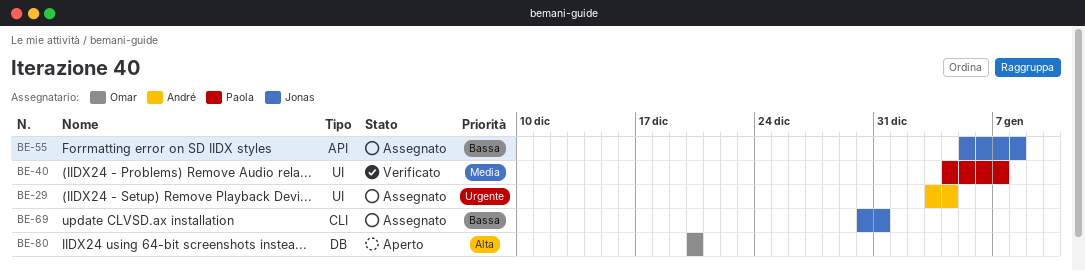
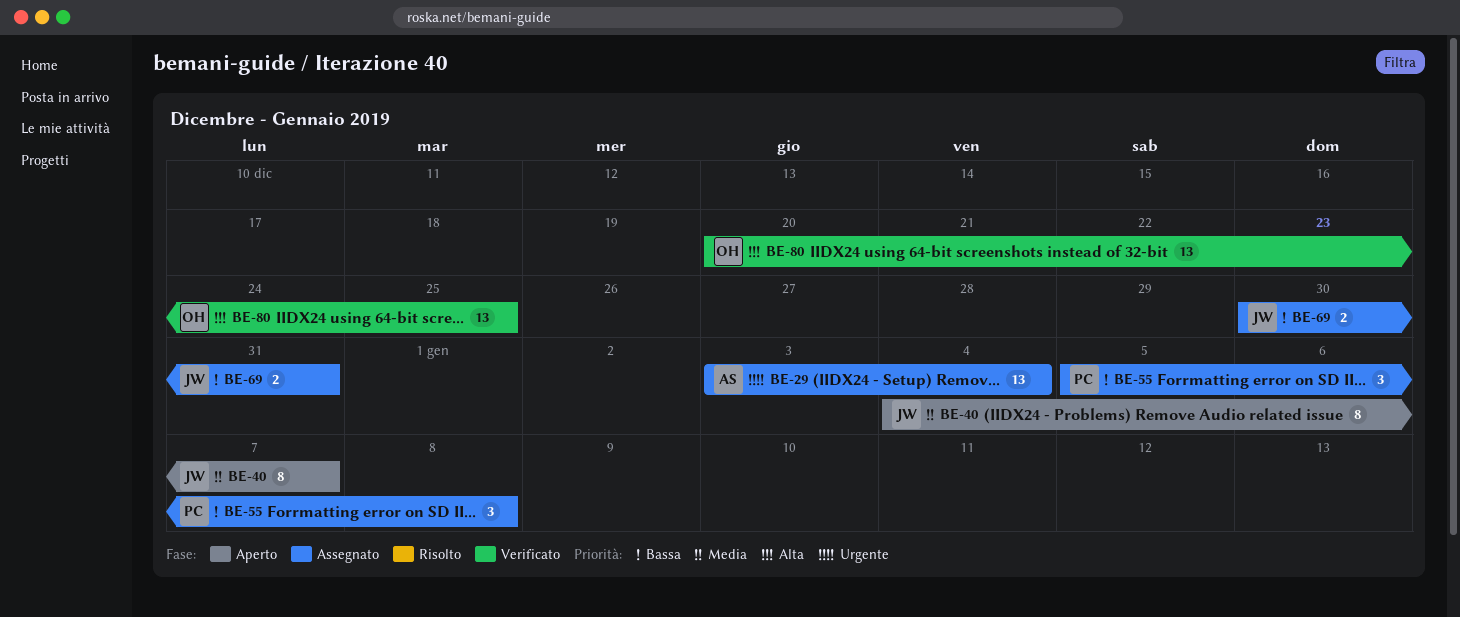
BE-40, status: Verificato -> Aperto
BE-40, owner: Paola -> Jonas
BE-55, owner: Jonas -> Paola
BE-80, status: Aperto -> Verificato
BE-80, due: Dec 20 -> Dec 25

